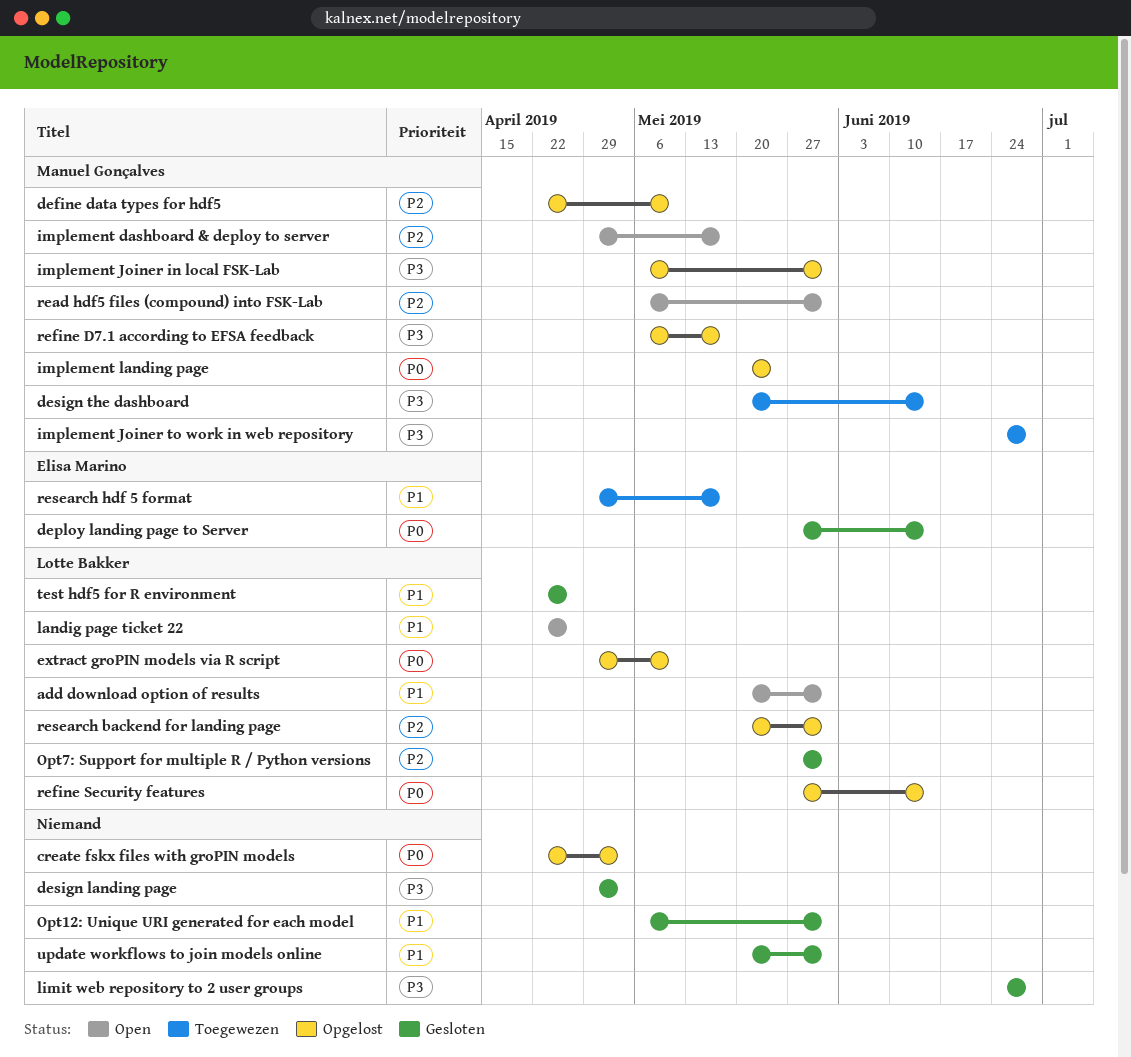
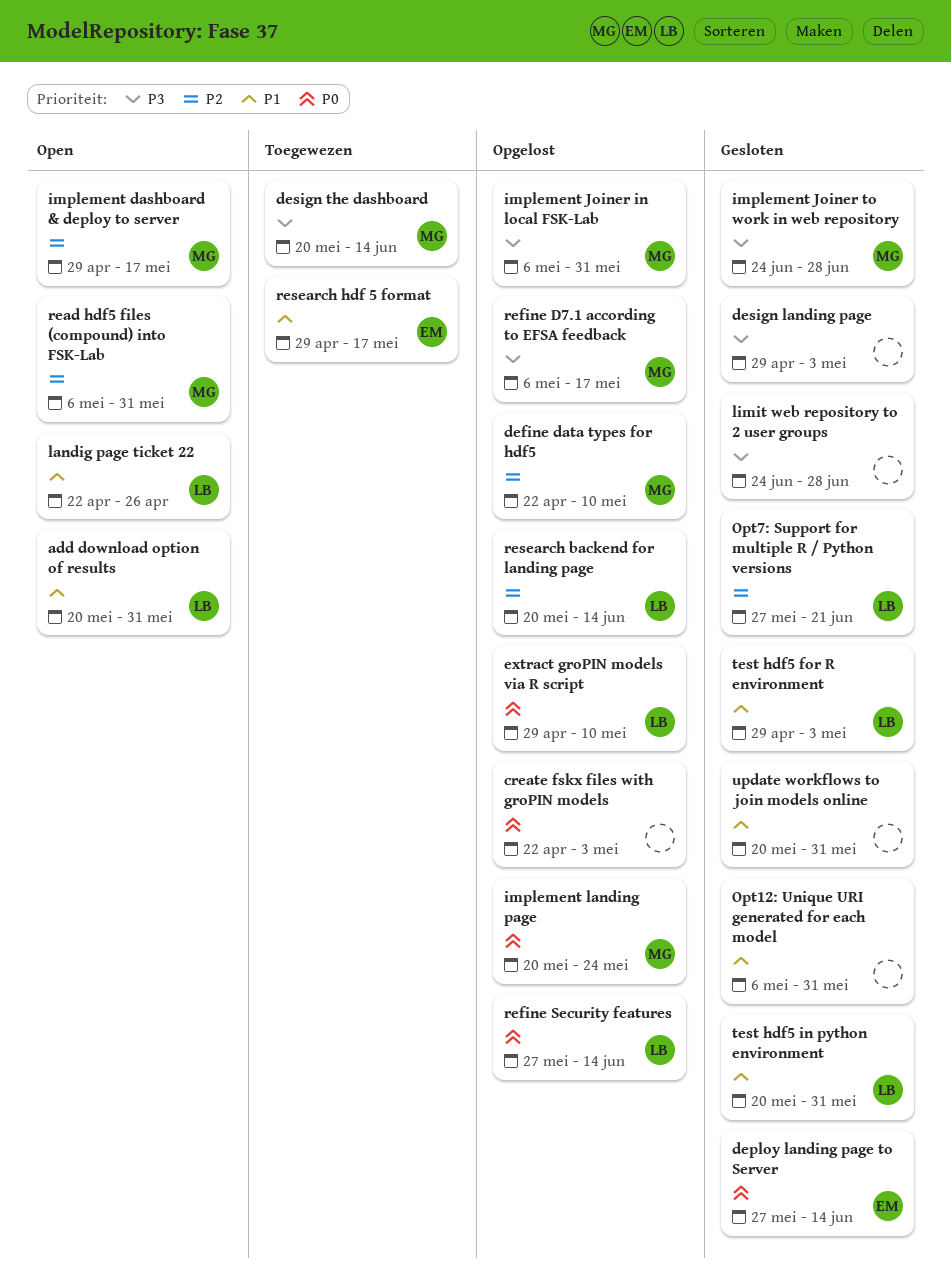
implement Joiner to work in web repository, status: Toegewezen -> Gesloten
Opt7: Support for multiple R / Python versions, due: May 31 -> Jun 21
research backend for landing page, due: May 31 -> Jun 14
test hdf5 for R environment, start: Apr 22 -> Apr 29
test hdf5 for R environment, due: Apr 26 -> May 3
test hdf5 in python environment: none -> present

